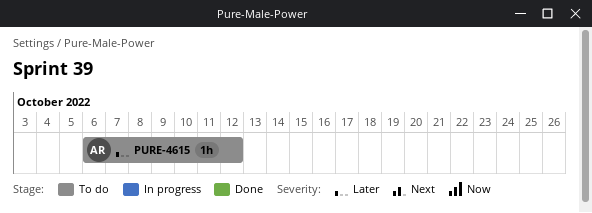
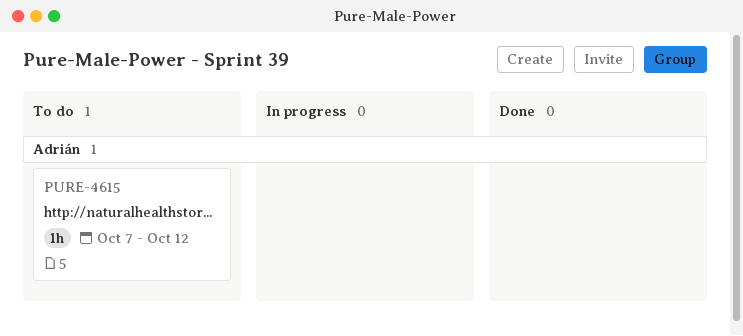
PURE-4615, start: Oct 6 -> Oct 7

